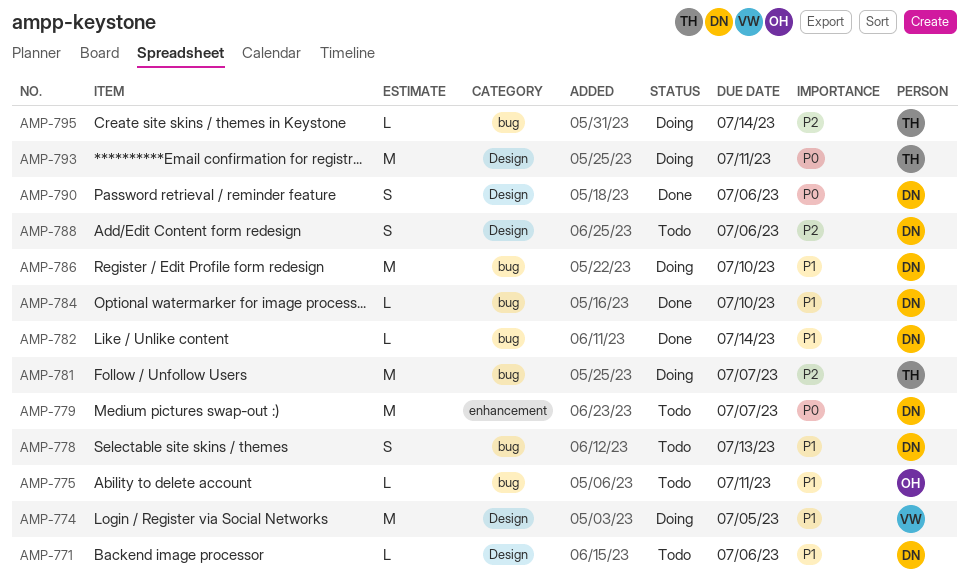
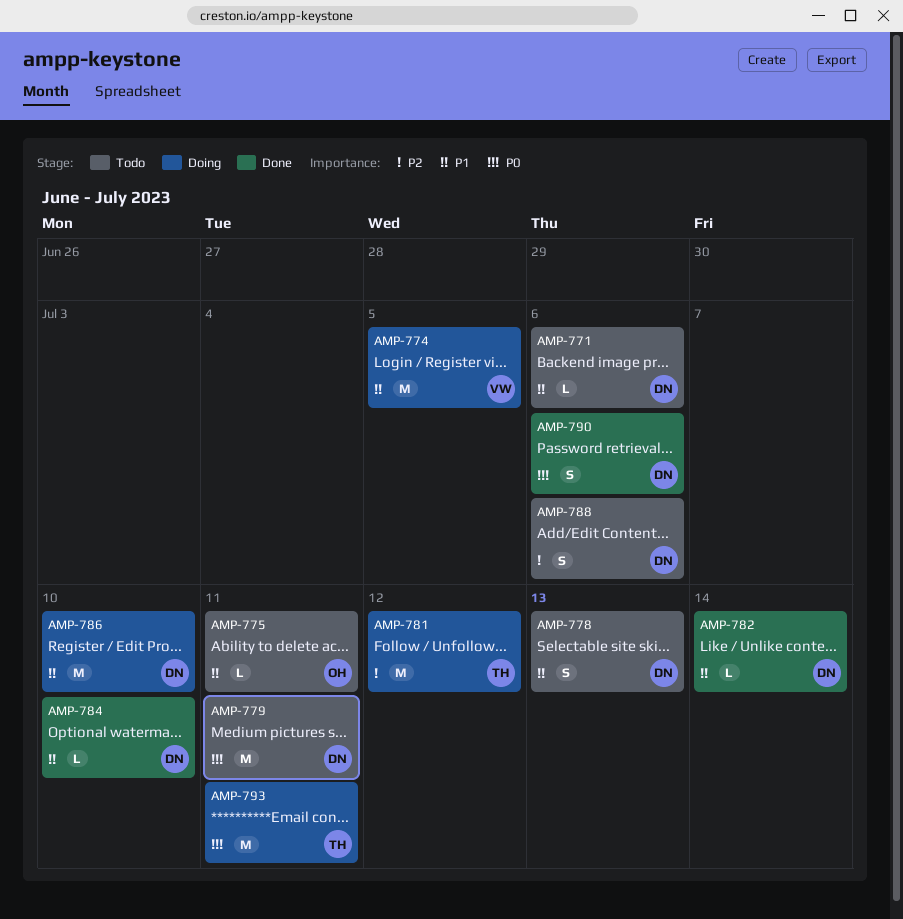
AMP-779, due: Jul 7 -> Jul 11
AMP-781, due: Jul 7 -> Jul 12
AMP-795: present -> none

